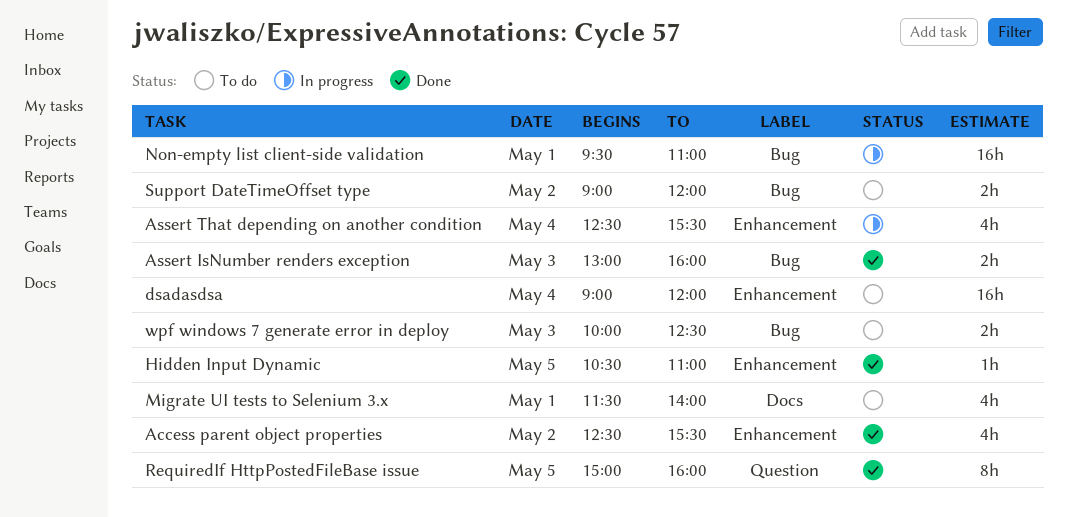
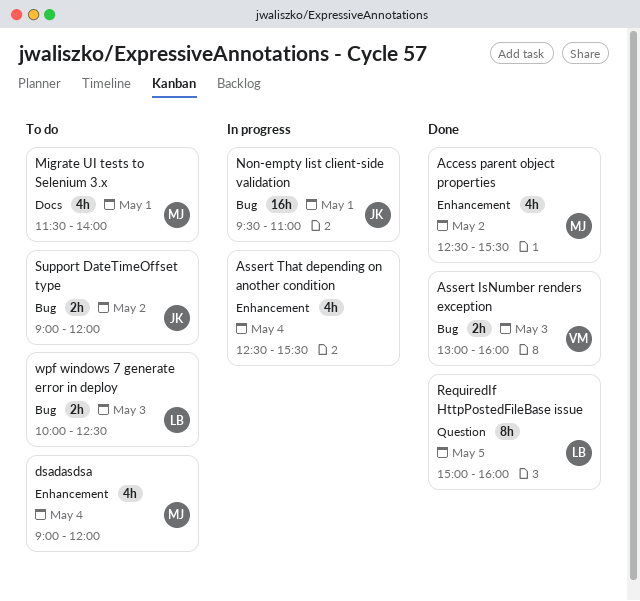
dsadasdsa, estimate: 16h -> 4h
Hidden Input Dynamic: present -> none

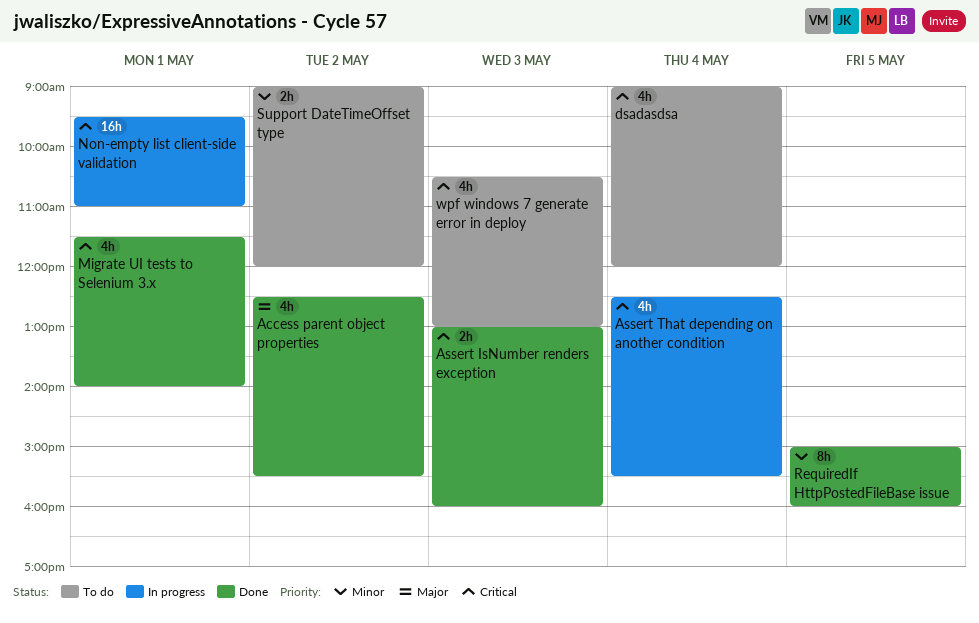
Migrate UI tests to Selenium 3.x, status: To do -> Done
wpf windows 7 generate error in deploy, estimate: 2h -> 4h
wpf windows 7 generate error in deploy, begins: 10:00 -> 10:30
wpf windows 7 generate error in deploy, ends: 12:30 -> 13:00

